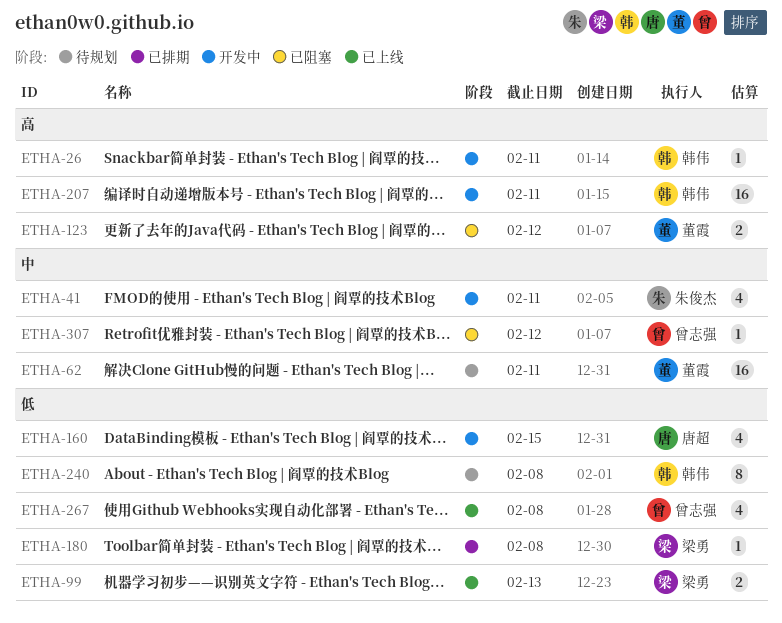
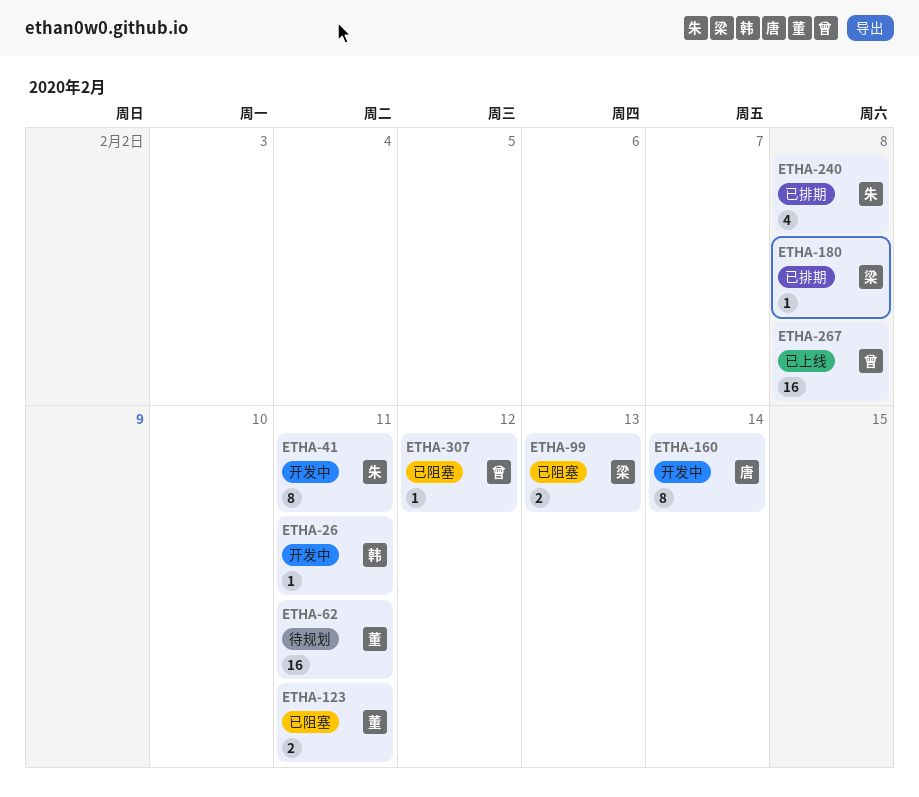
ETHA-41, estimate: 4 -> 8
ETHA-99, status: 已上线 -> 已阻塞
ETHA-123, due: Feb 12 -> Feb 11
ETHA-160, estimate: 4 -> 8
ETHA-160, due: Feb 15 -> Feb 14
ETHA-207: present -> none
ETHA-240, status: 待规划 -> 已排期
ETHA-240, owner: 韩伟 -> 朱俊杰
ETHA-240, estimate: 8 -> 4
ETHA-267, estimate: 4 -> 16

